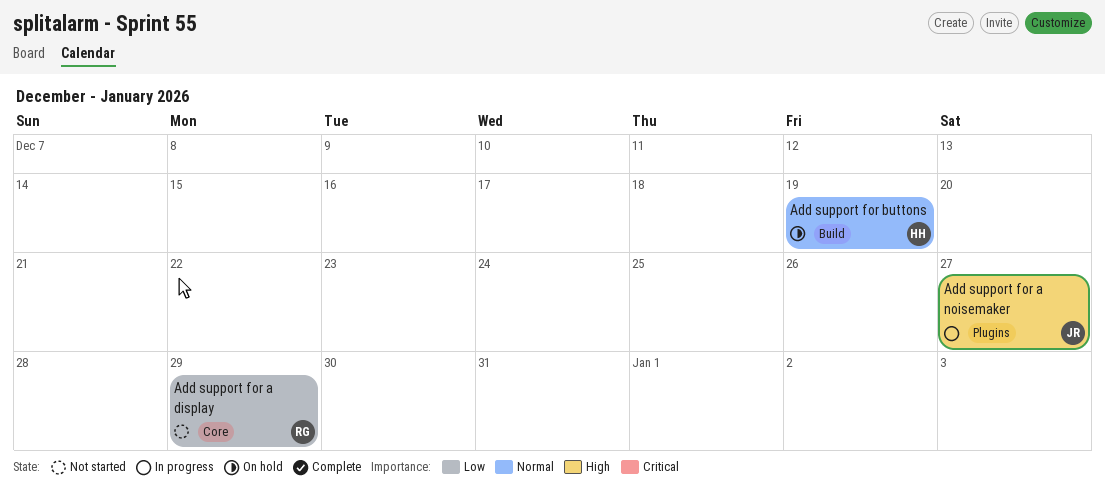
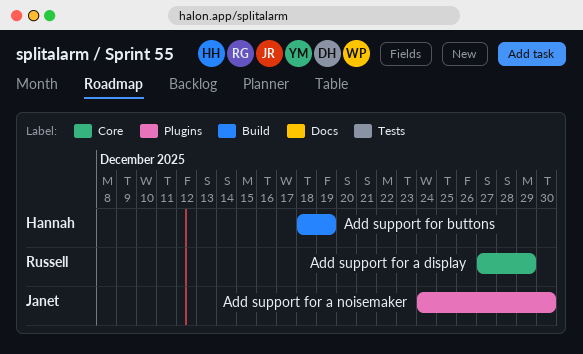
Add support for a noisemaker, due: Dec 27 -> Dec 30

